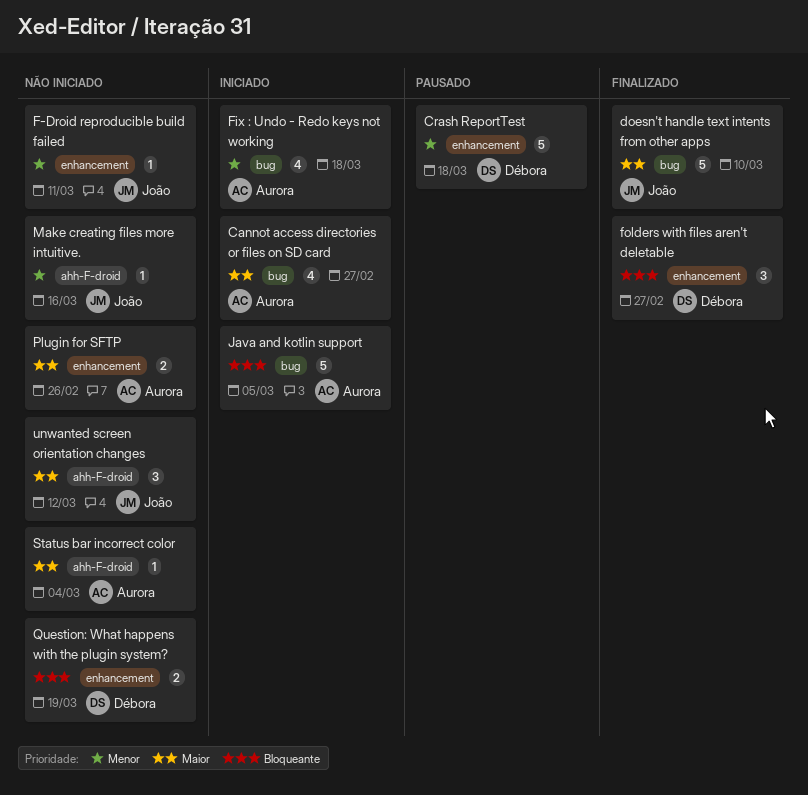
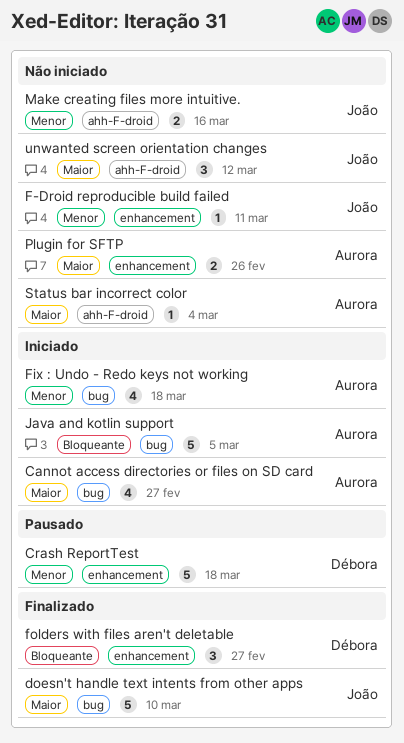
Make creating files more intuitive., estimate: 1 -> 2
Question: What happens with the plugin system?: present -> none

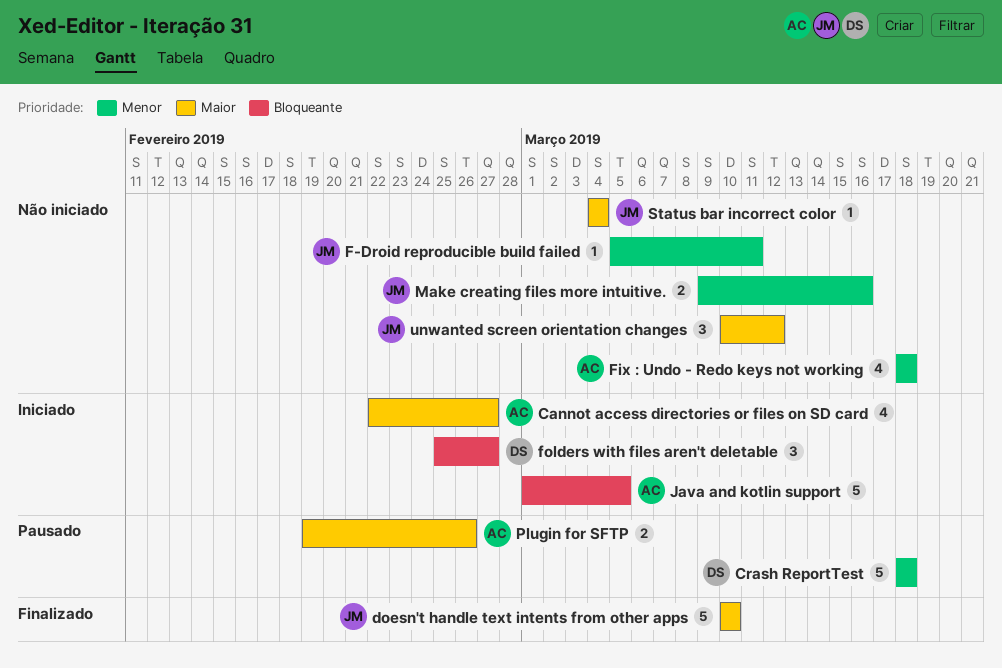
Fix : Undo - Redo keys not working, status: Iniciado -> Não iniciado
folders with files aren't deletable, status: Finalizado -> Iniciado
Plugin for SFTP, status: Não iniciado -> Pausado
Status bar incorrect color, owner: Aurora -> João

